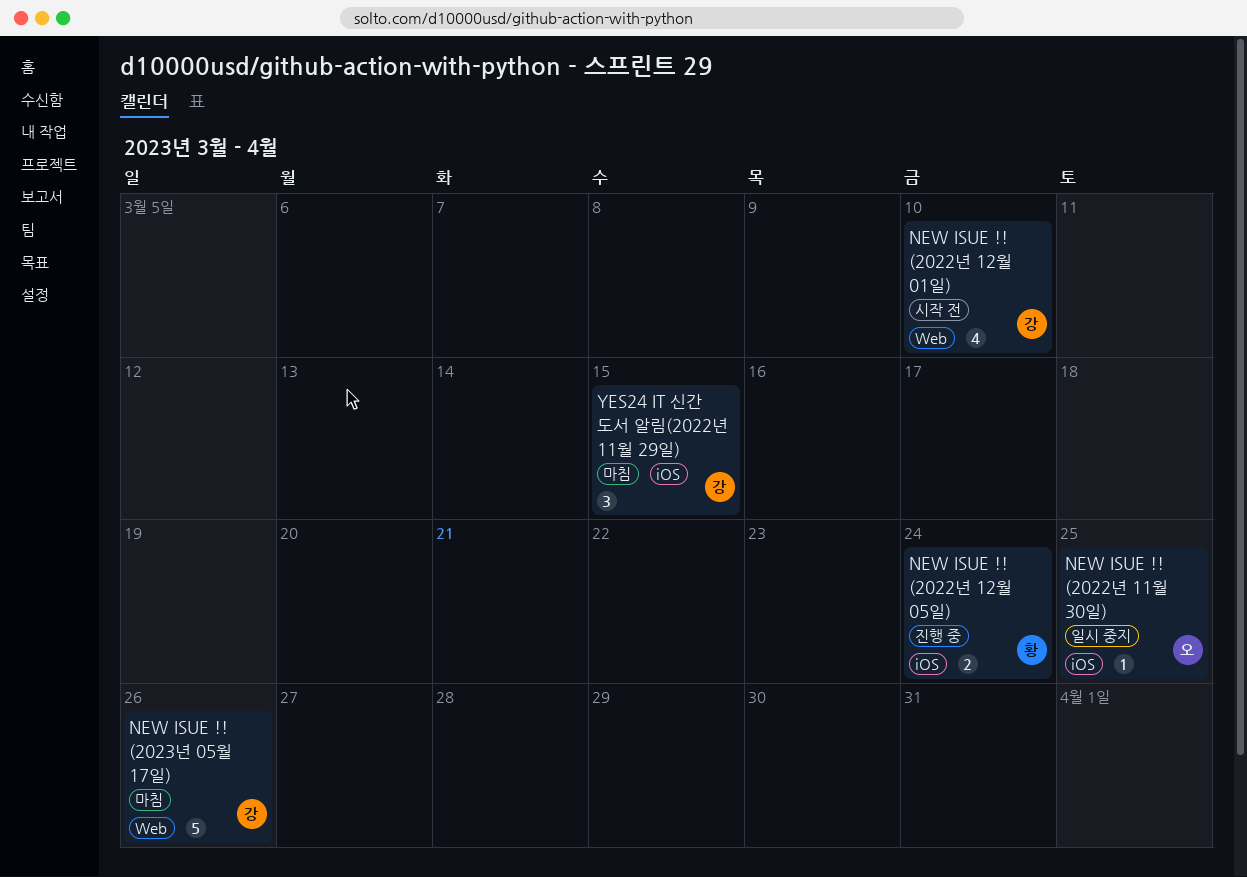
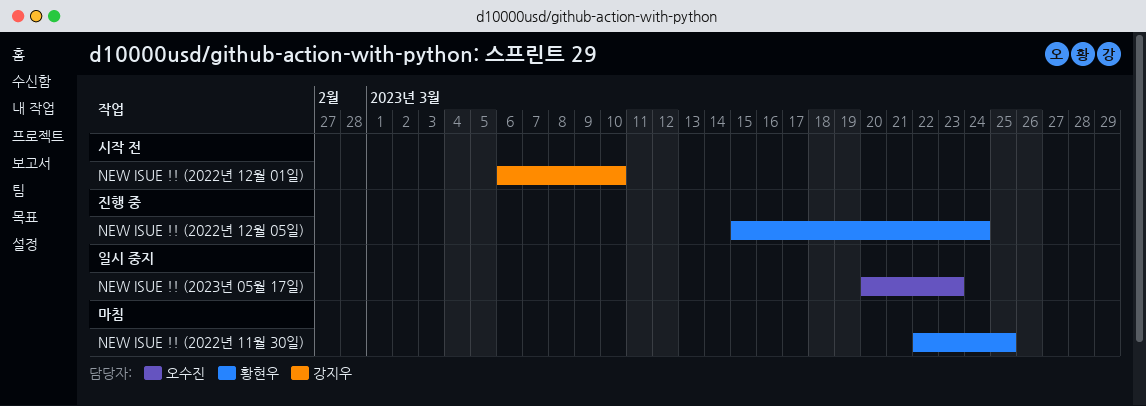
NEW ISUE !! (2022년 11월 30일), status: 일시 중지 -> 마침
NEW ISUE !! (2022년 11월 30일), owner: 오수진 -> 황현우
NEW ISUE !! (2023년 05월 17일), status: 마침 -> 일시 중지
NEW ISUE !! (2023년 05월 17일), owner: 강지우 -> 오수진
NEW ISUE !! (2023년 05월 17일), due: Mar 26 -> Mar 23
YES24 IT 신간 도서 알림(2022년 11월 29일): present -> none

